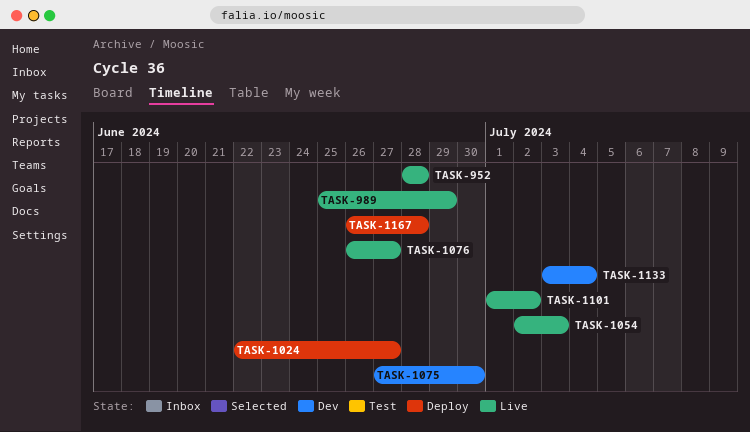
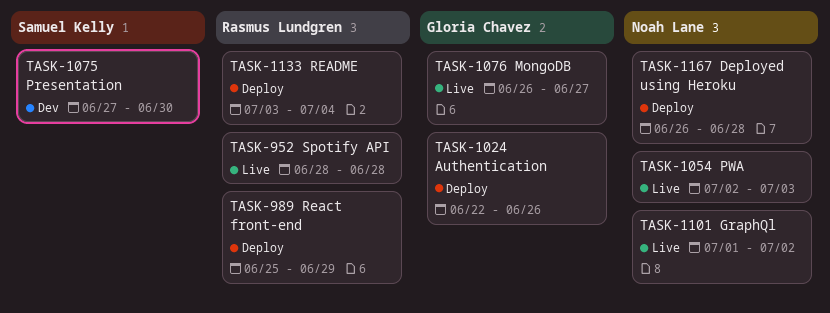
TASK-989, status: Live -> Deploy
TASK-1024, due: Jun 27 -> Jun 26
TASK-1133, status: Dev -> Deploy

